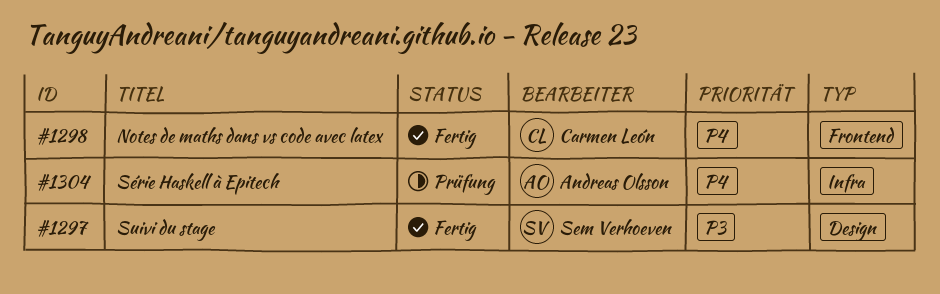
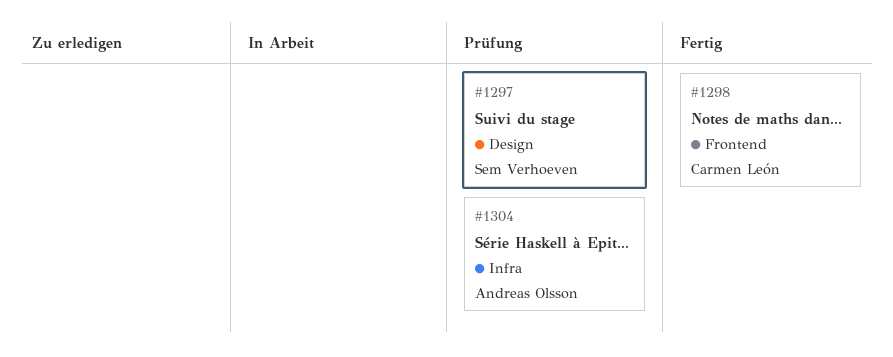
#1297, status: Fertig -> Prüfung

